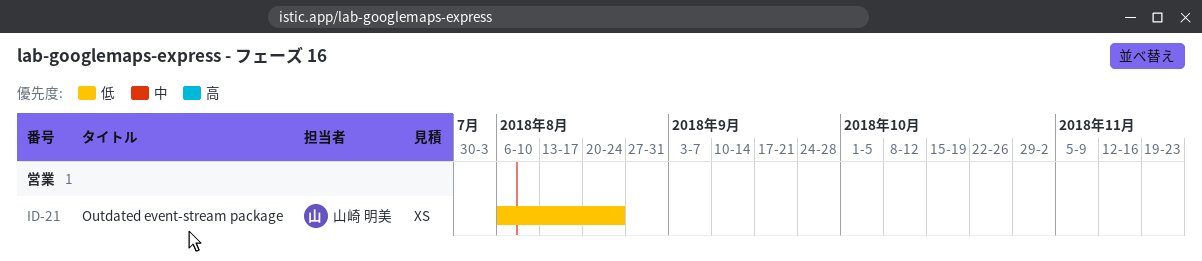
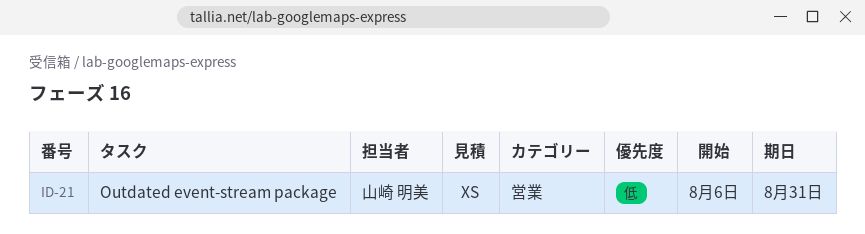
ID-21, due: Aug 24 -> Aug 31

